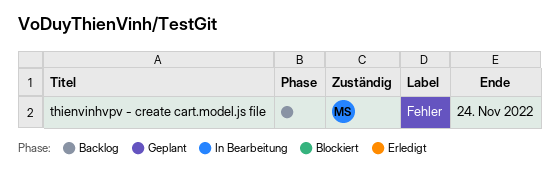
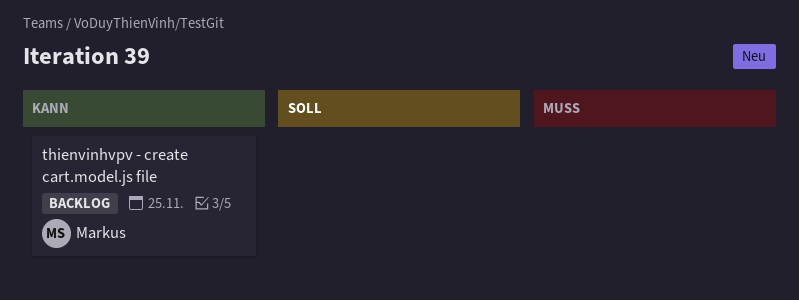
thienvinhvpv - create cart.model.js file, due: Nov 24 -> Nov 25

